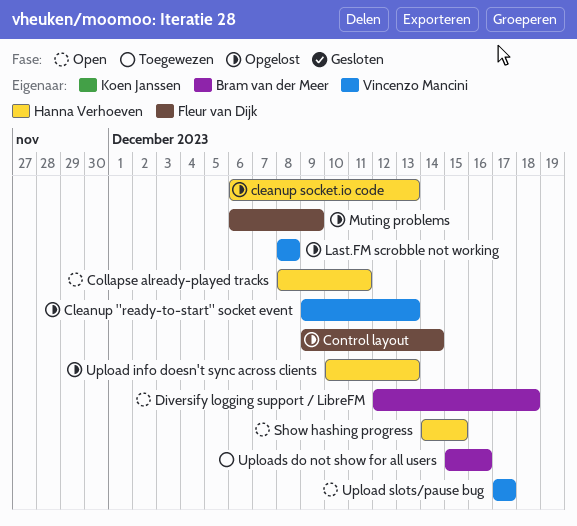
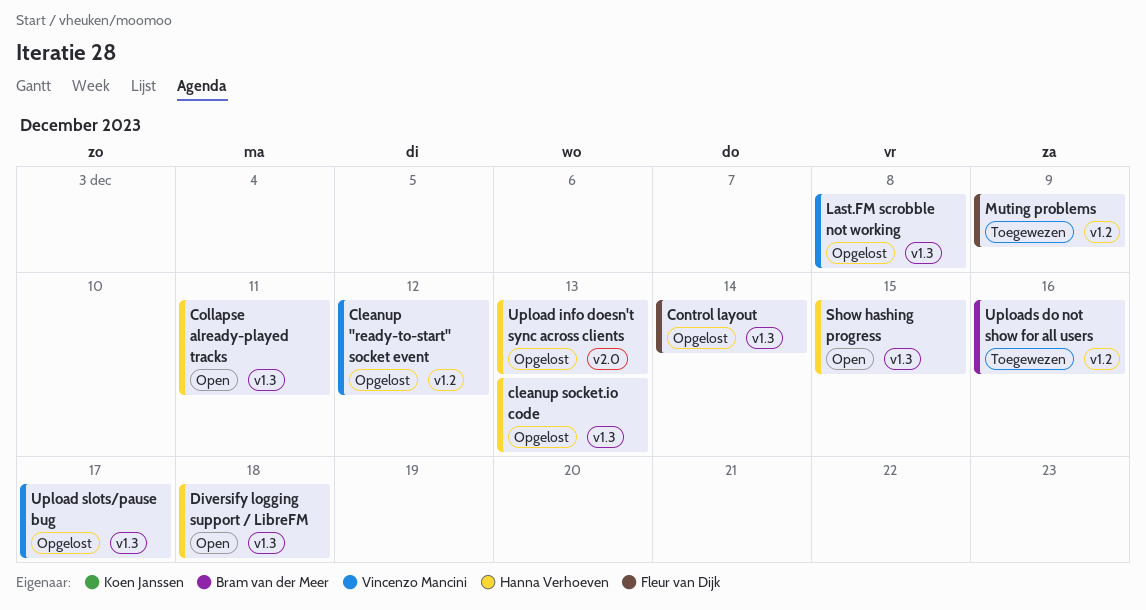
Cleanup "ready-to-start" socket event, due: Dec 13 -> Dec 12
Diversify logging support / LibreFM, owner: Bram van der Meer -> Hanna Verhoeven
Muting problems, status: Opgelost -> Toegewezen
Upload slots/pause bug, status: Open -> Opgelost

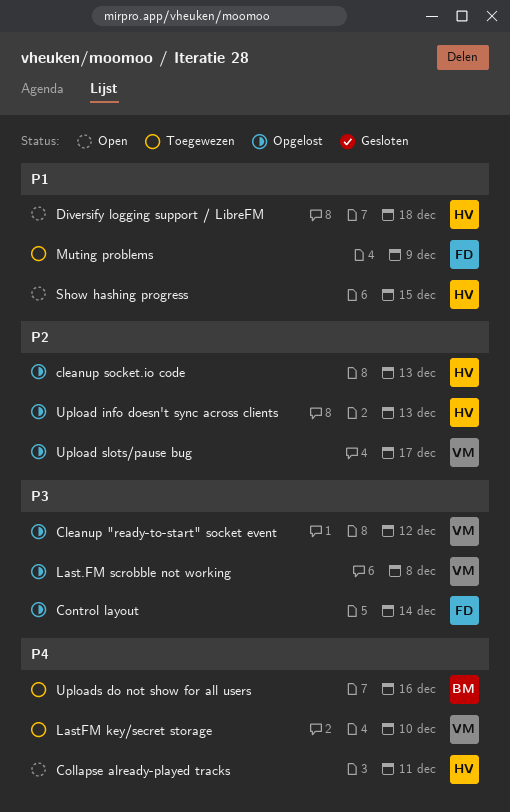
LastFM key/secret storage: none -> present

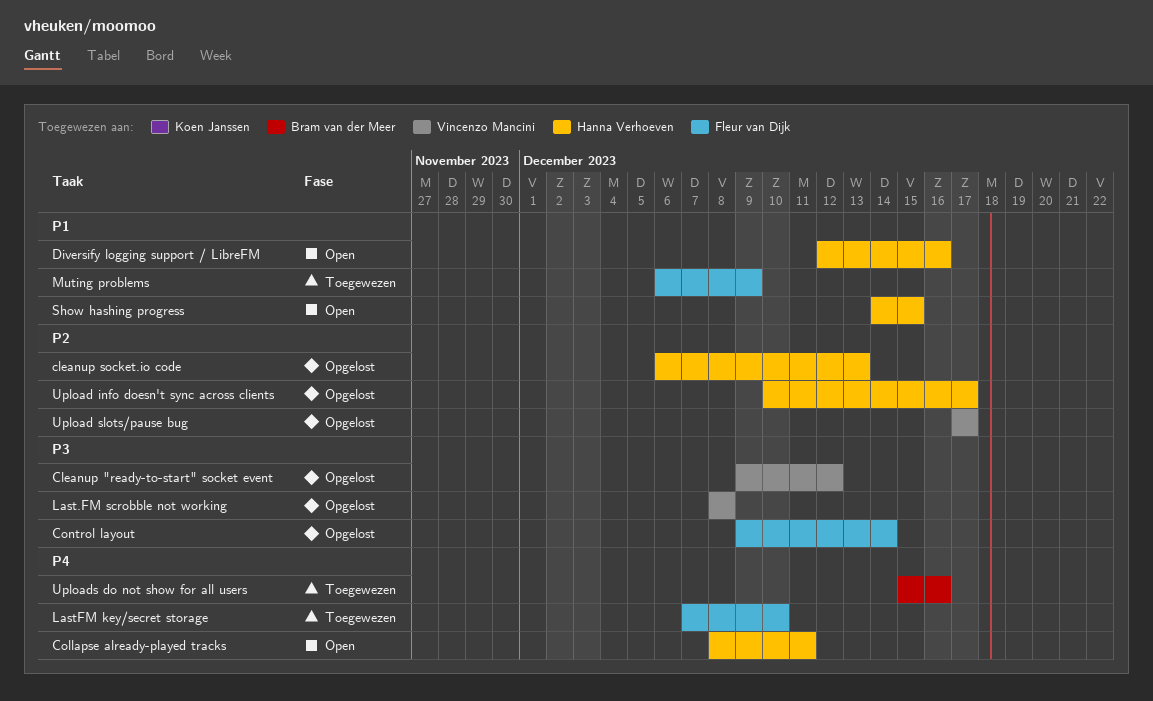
Diversify logging support / LibreFM, due: Dec 18 -> Dec 16
LastFM key/secret storage, owner: Vincenzo Mancini -> Fleur van Dijk
Upload info doesn't sync across clients, due: Dec 13 -> Dec 17

